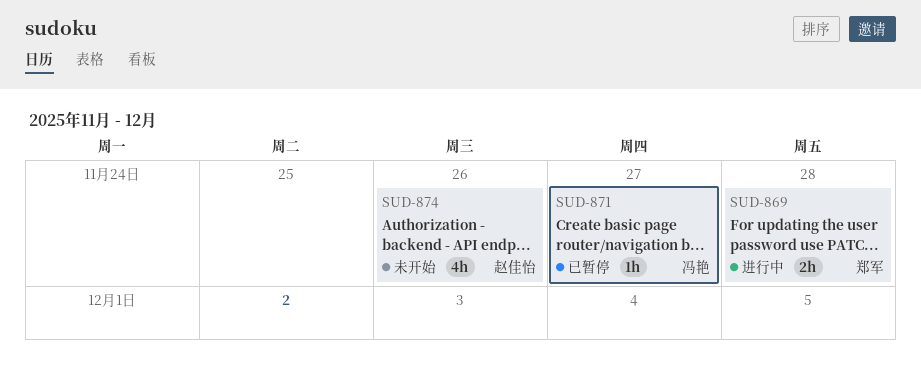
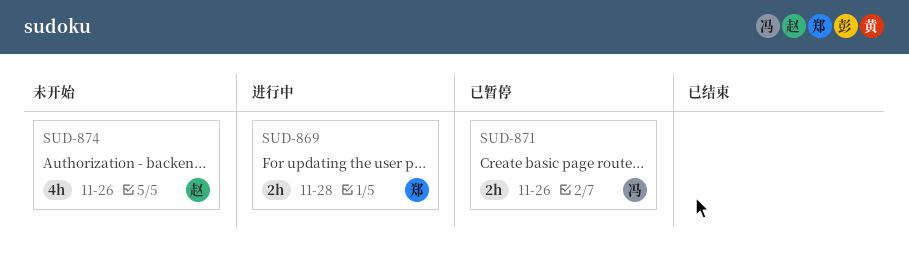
SUD-871, estimate: 1h -> 2h
SUD-871, due: Nov 27 -> Nov 26

